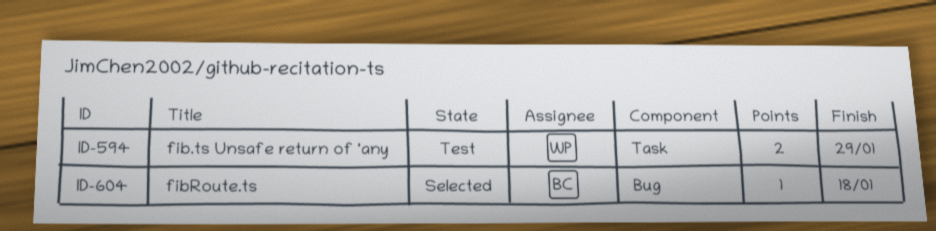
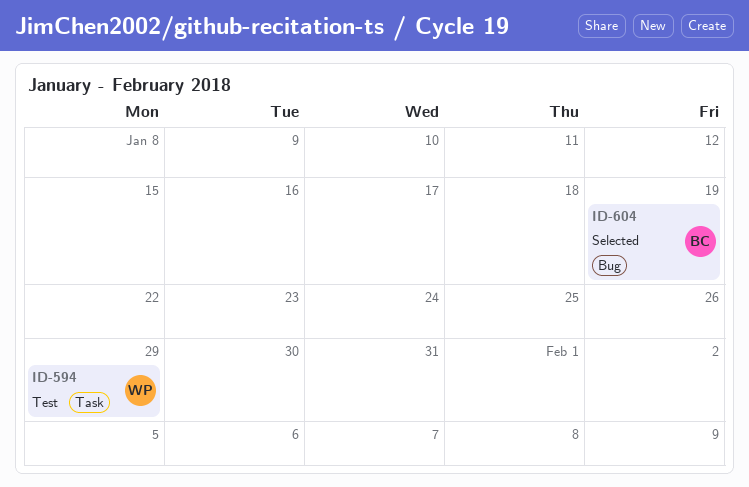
ID-604, due: Jan 18 -> Jan 19

